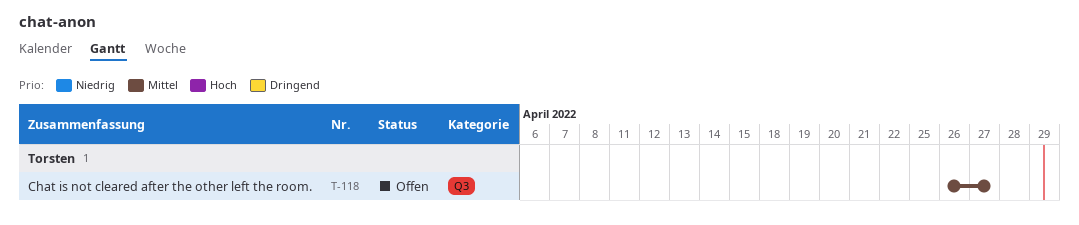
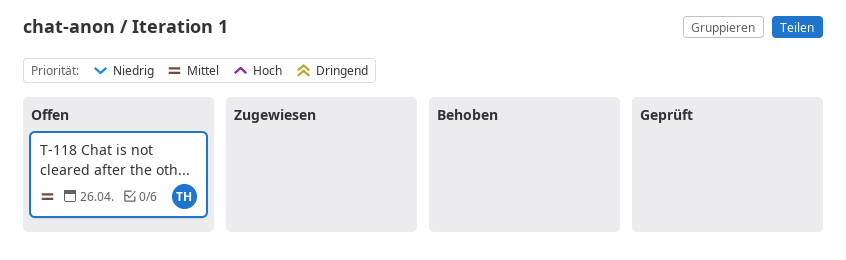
T-118, due: Apr 27 -> Apr 26

